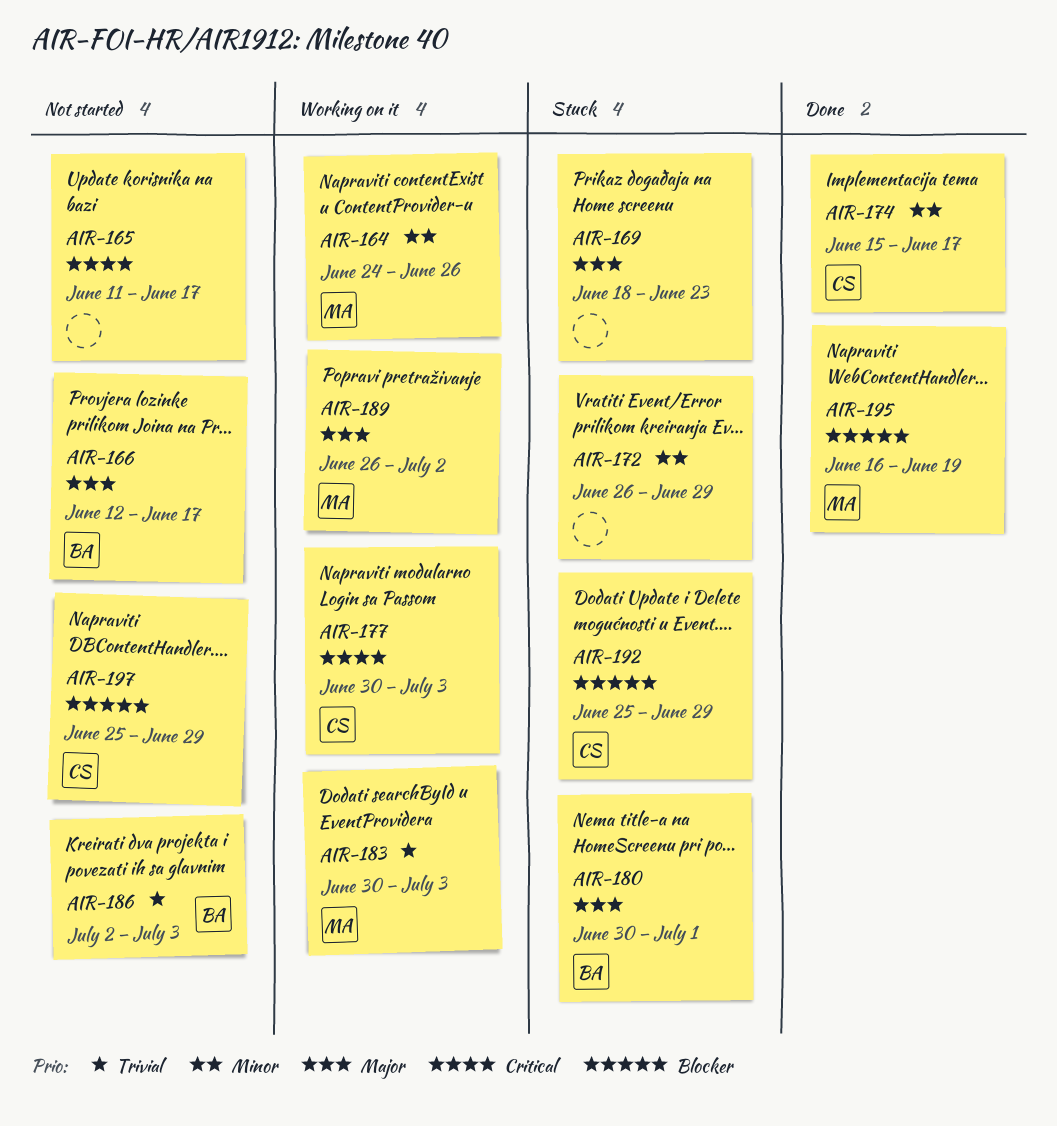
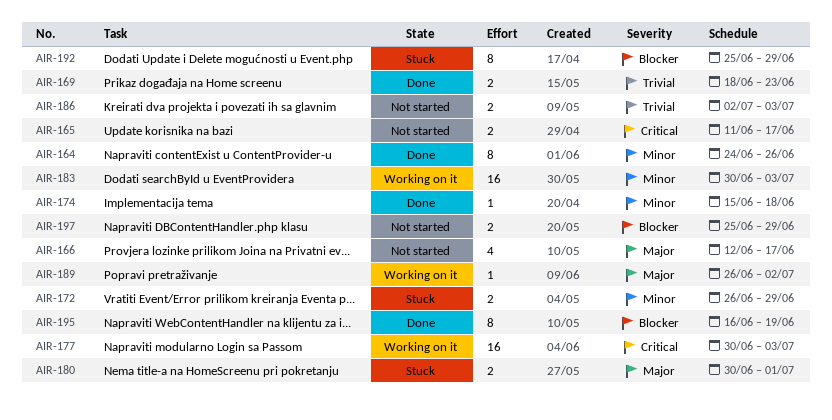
AIR-164, status: Working on it -> Done
AIR-169, status: Stuck -> Done
AIR-169, priority: Major -> Trivial
AIR-174, due: Jun 17 -> Jun 18
AIR-183, priority: Trivial -> Minor

